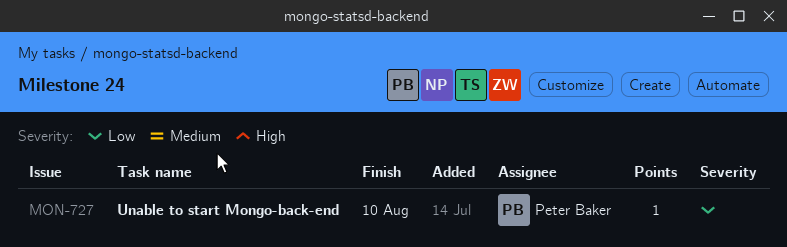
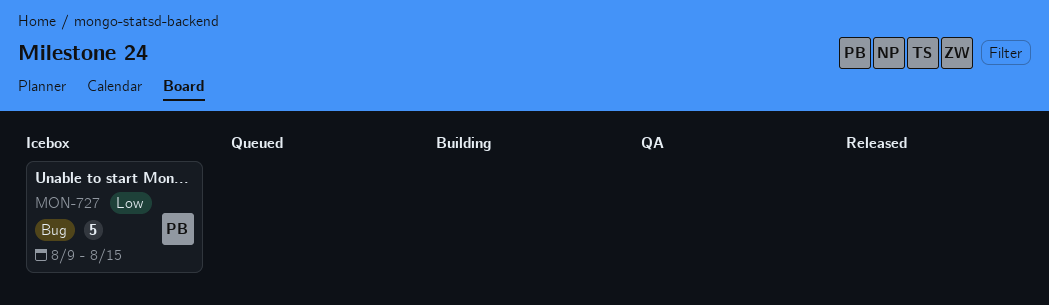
MON-727, estimate: 1 -> 5
MON-727, due: Aug 10 -> Aug 15

